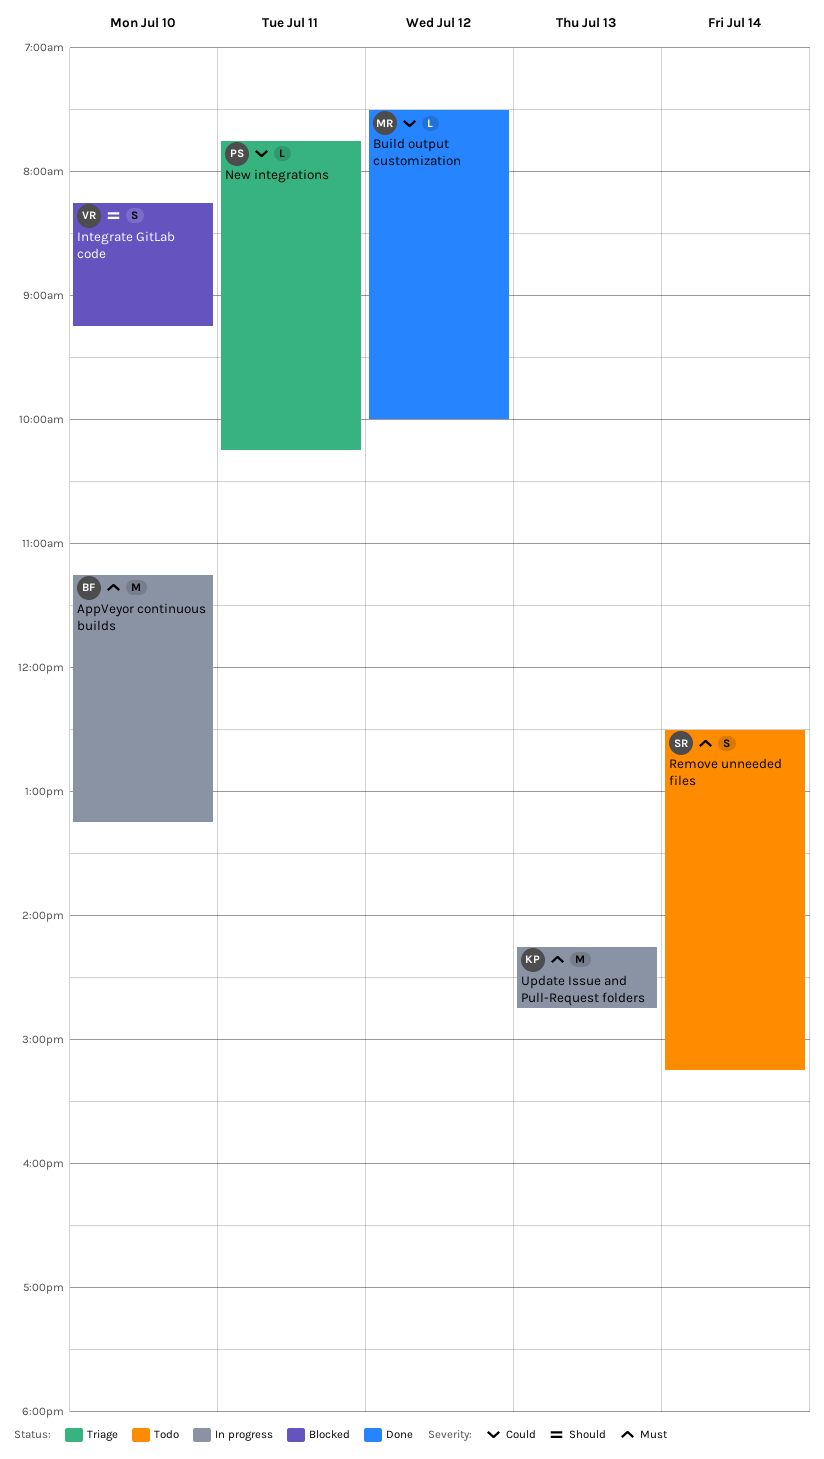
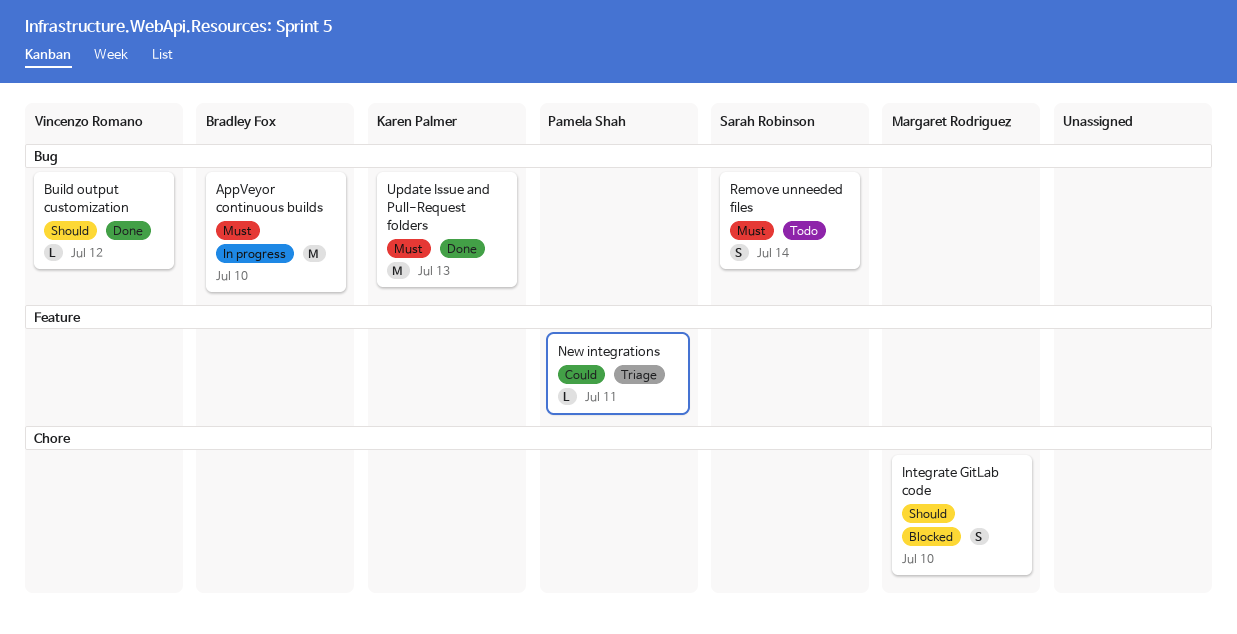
Build output customization, owner: Margaret Rodriguez -> Vincenzo Romano
Build output customization, priority: Could -> Should
Integrate GitLab code, owner: Vincenzo Romano -> Margaret Rodriguez
Update Issue and Pull-Request folders, status: In progress -> Done

